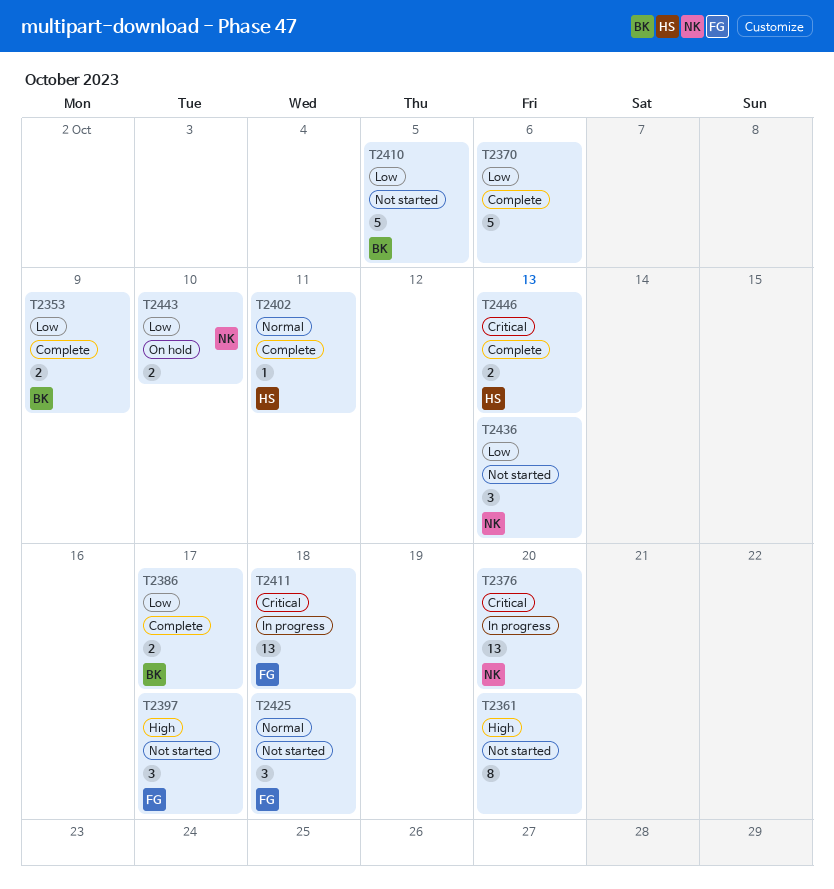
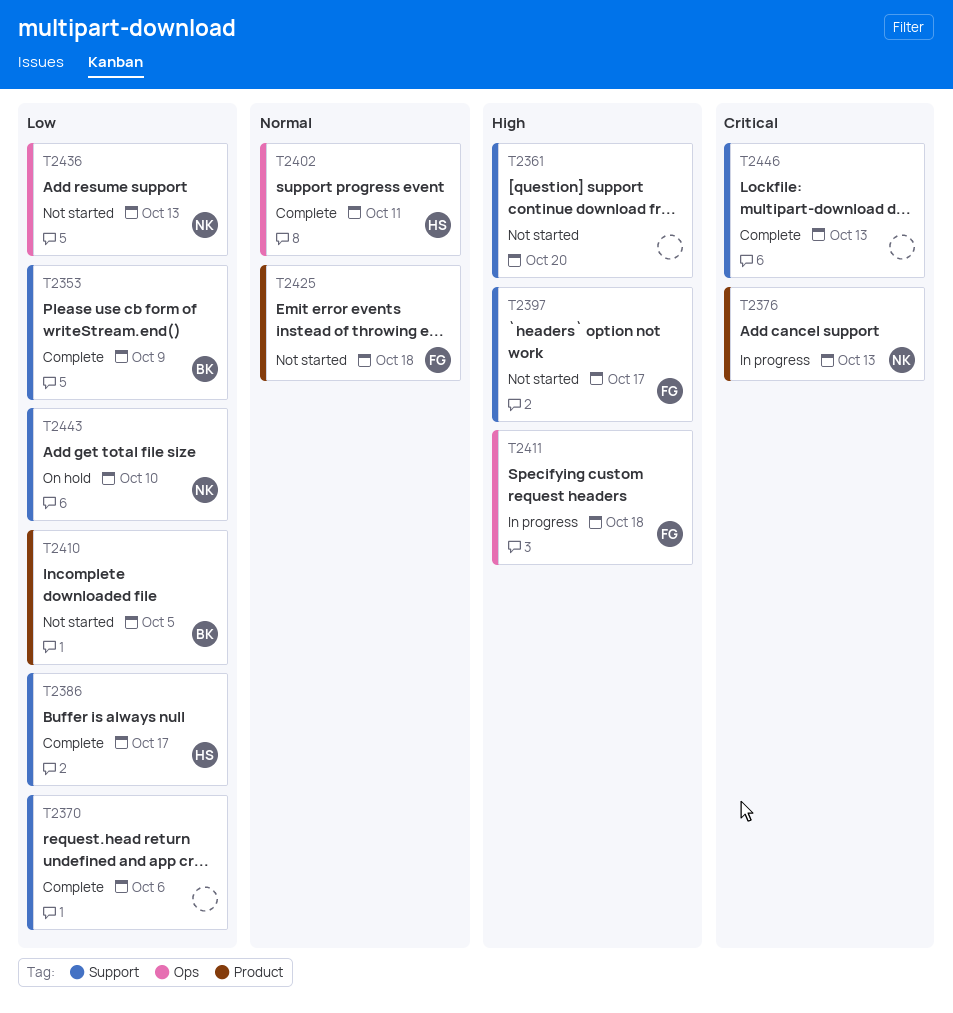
T2376, due: Oct 20 -> Oct 13
T2386, owner: BK -> HS
T2411, priority: Critical -> High
T2446, owner: HS -> none

